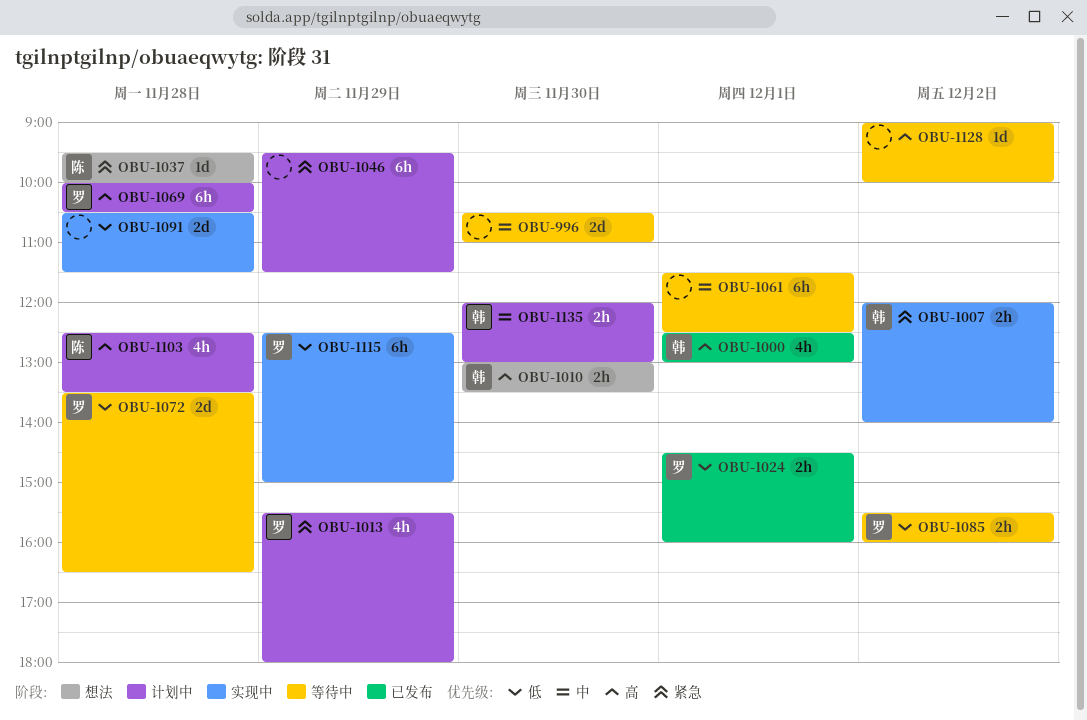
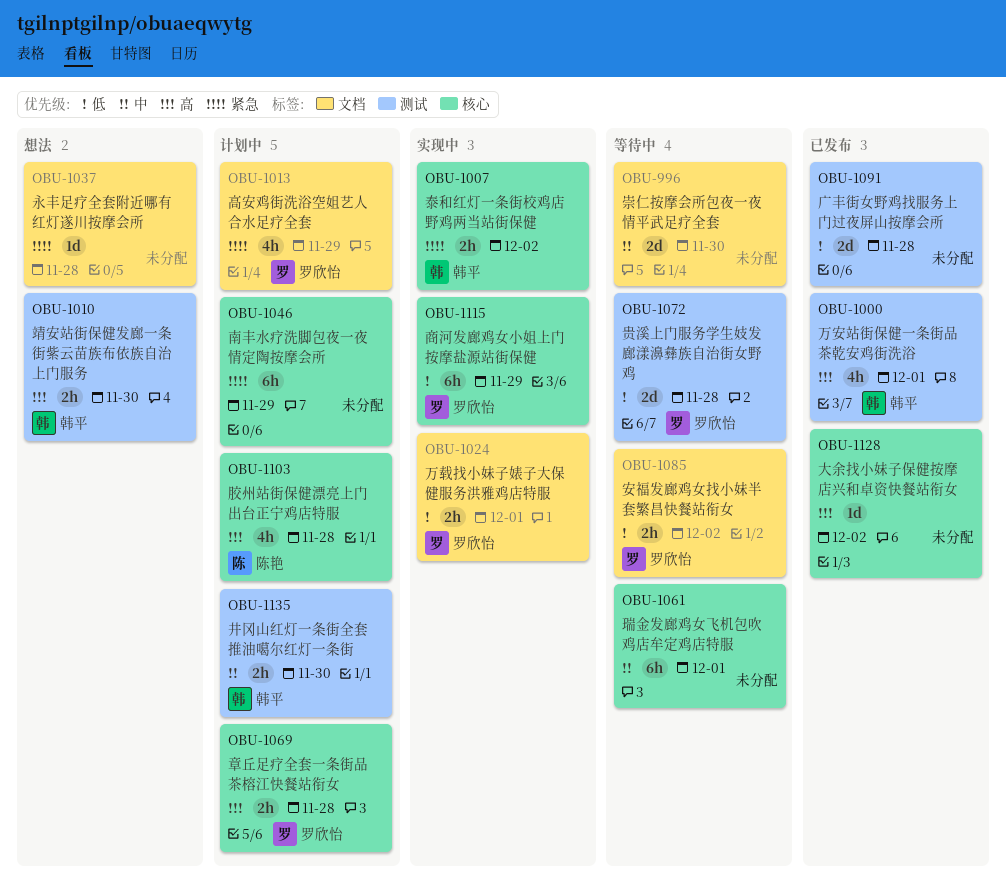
OBU-1024, status: 已发布 -> 实现中
OBU-1037, owner: 陈艳 -> none
OBU-1069, estimate: 6h -> 2h
OBU-1091, status: 实现中 -> 已发布
OBU-1128, status: 等待中 -> 已发布

